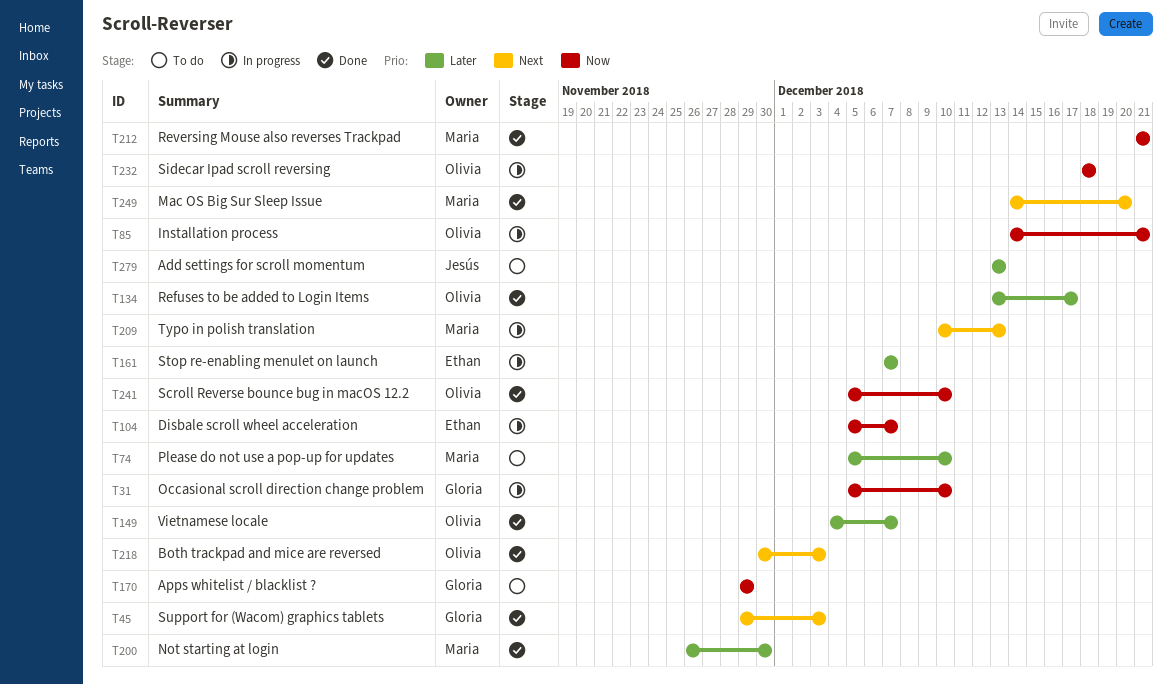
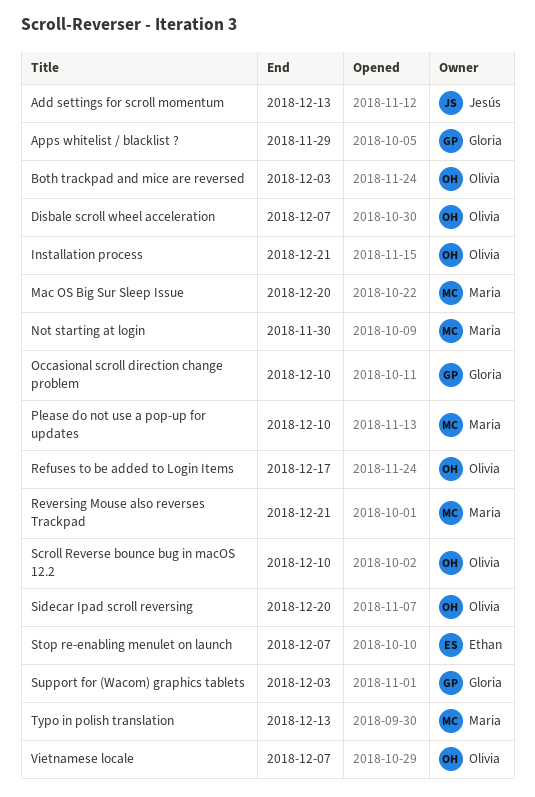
Disbale scroll wheel acceleration, owner: Ethan -> Olivia
Sidecar Ipad scroll reversing, due: Dec 18 -> Dec 20

